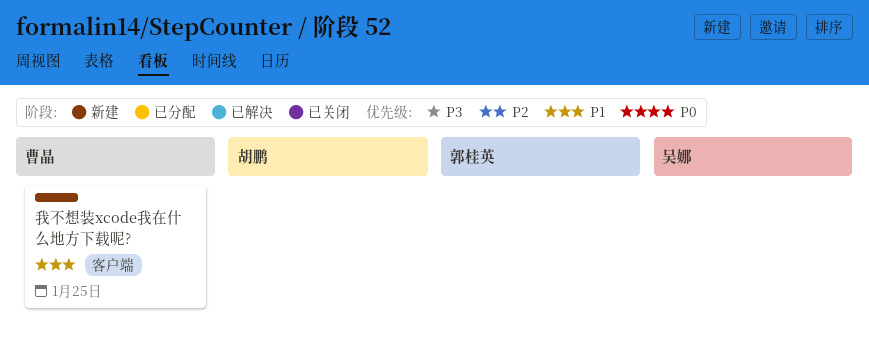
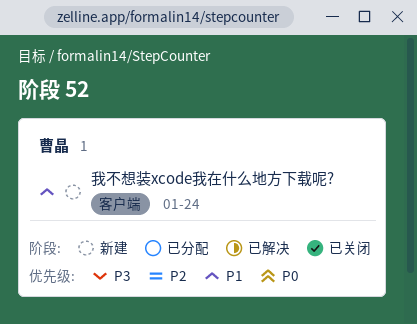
我不想装xcode我在什么地方下载呢?, due: Jan 25 -> Jan 24

